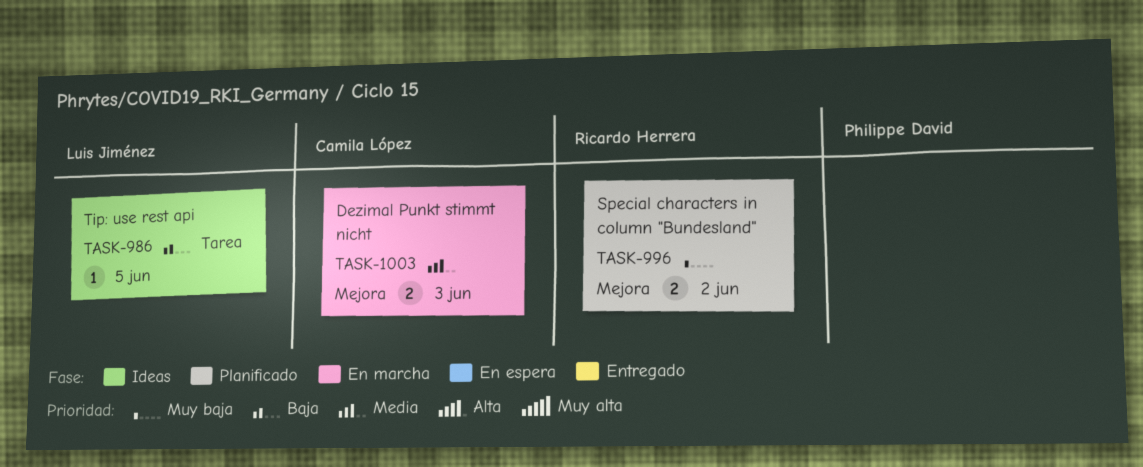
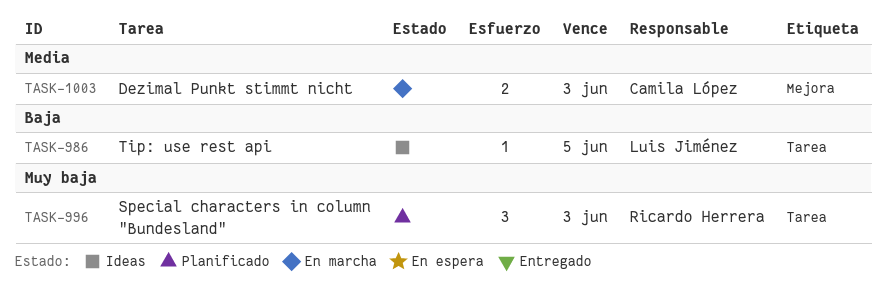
TASK-996, label: Mejora -> Tarea
TASK-996, estimate: 2 -> 3
TASK-996, due: Jun 2 -> Jun 3

